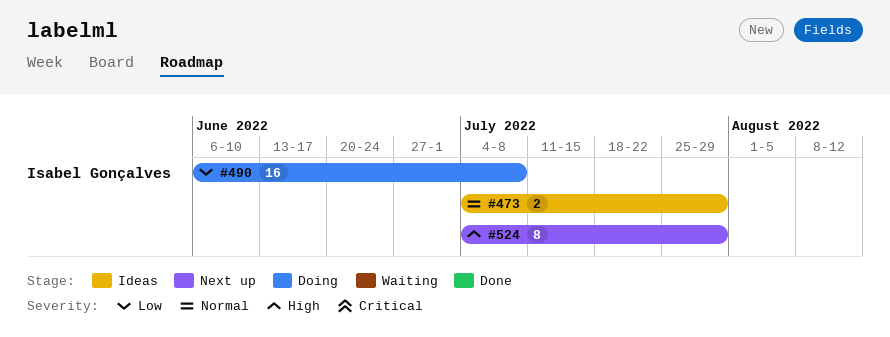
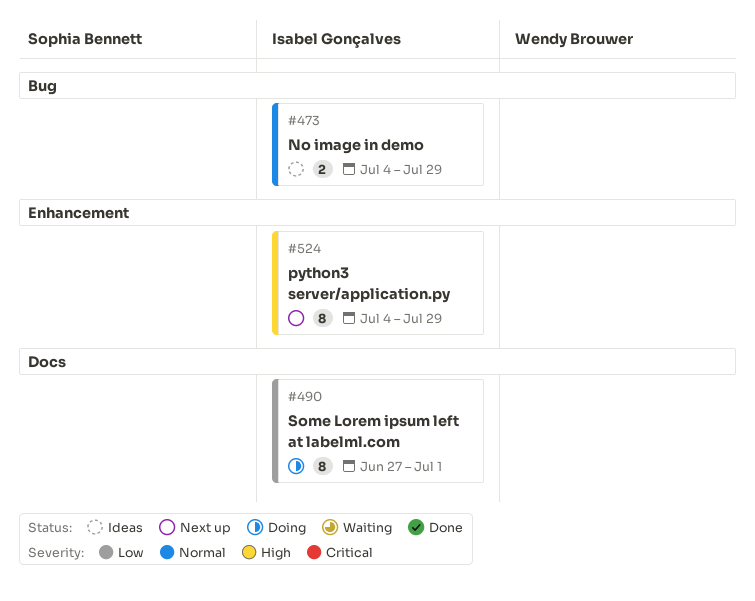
#490, estimate: 16 -> 8
#490, start: Jun 6 -> Jun 27
#490, due: Jul 8 -> Jul 1

